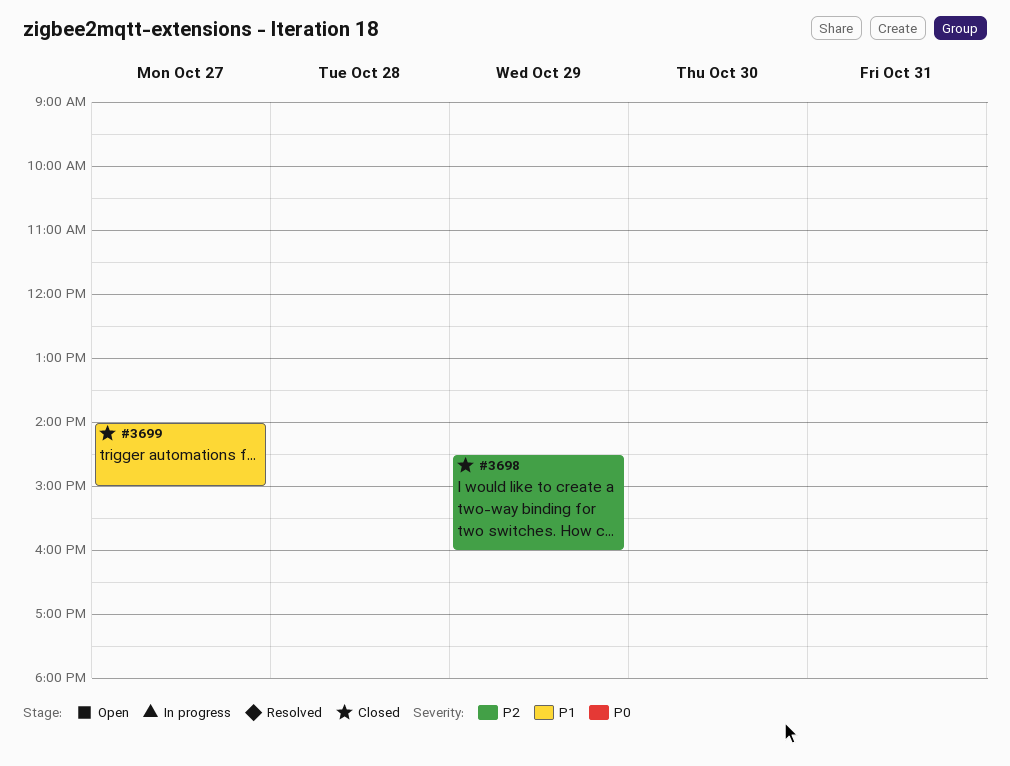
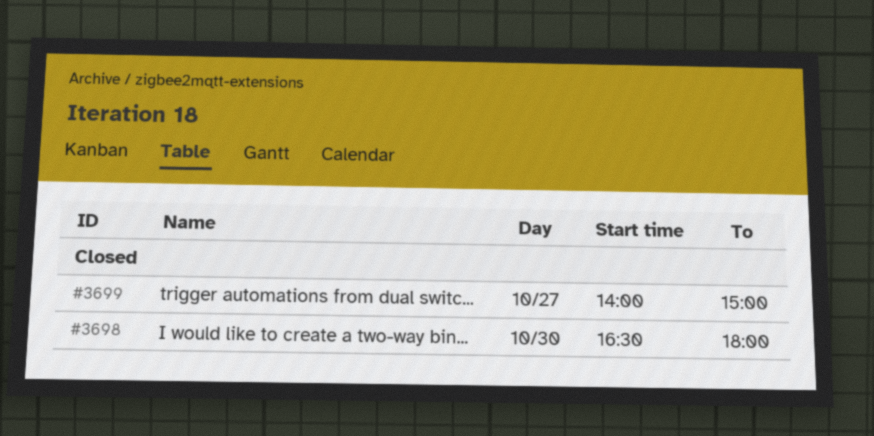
#3698, day: Oct 29 -> Oct 30
#3698, begins: 14:30 -> 16:30
#3698, ends: 16:00 -> 18:00

